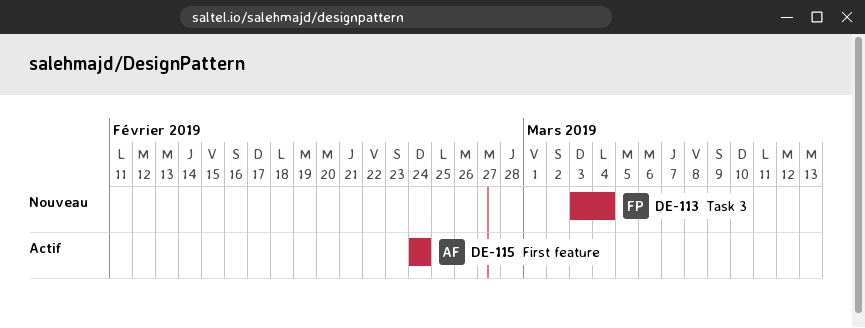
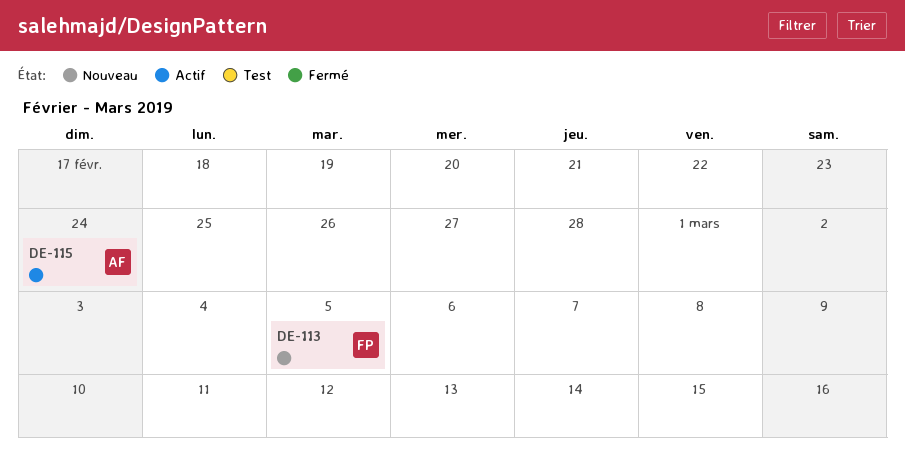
DE-113, due: Mar 4 -> Mar 5

